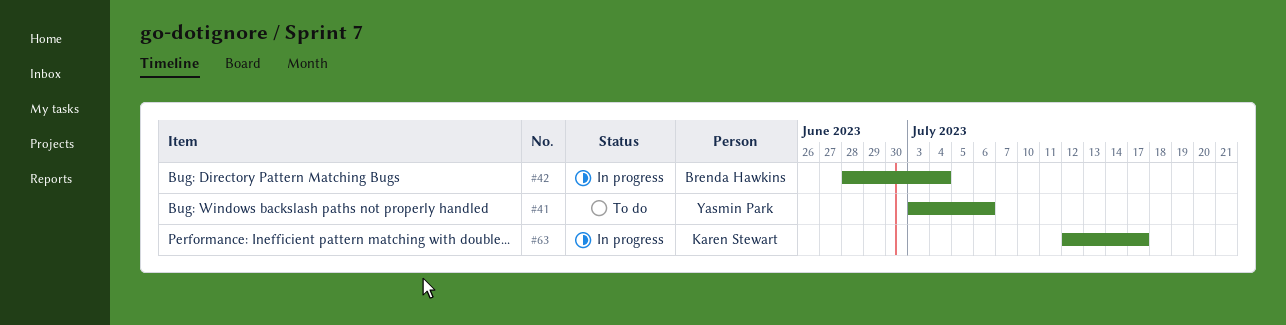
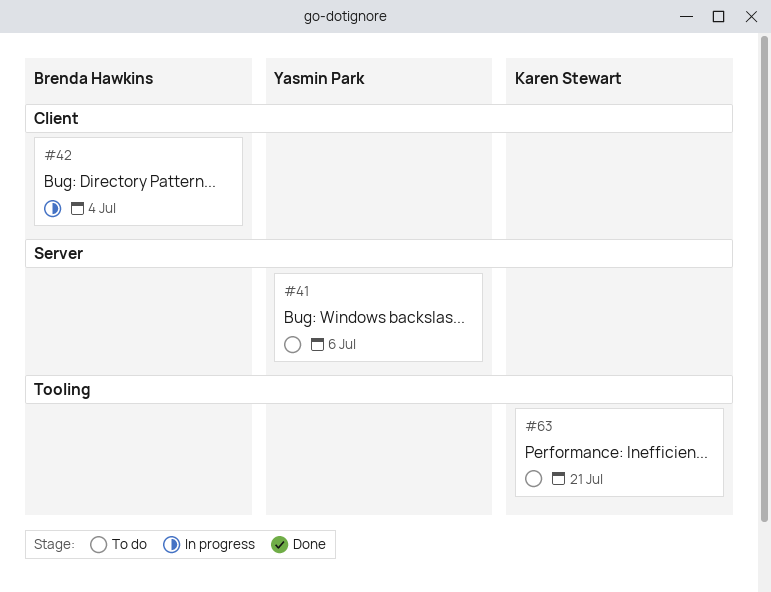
#63, status: In progress -> To do
#63, due: Jul 17 -> Jul 21

